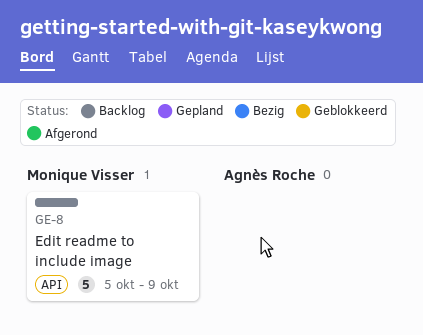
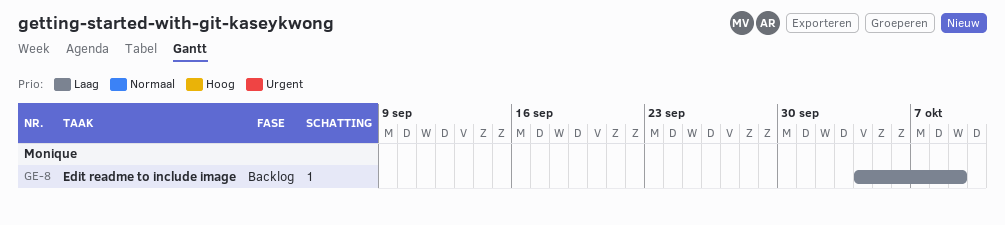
GE-8, estimate: 5 -> 1
GE-8, start: Oct 5 -> Oct 4

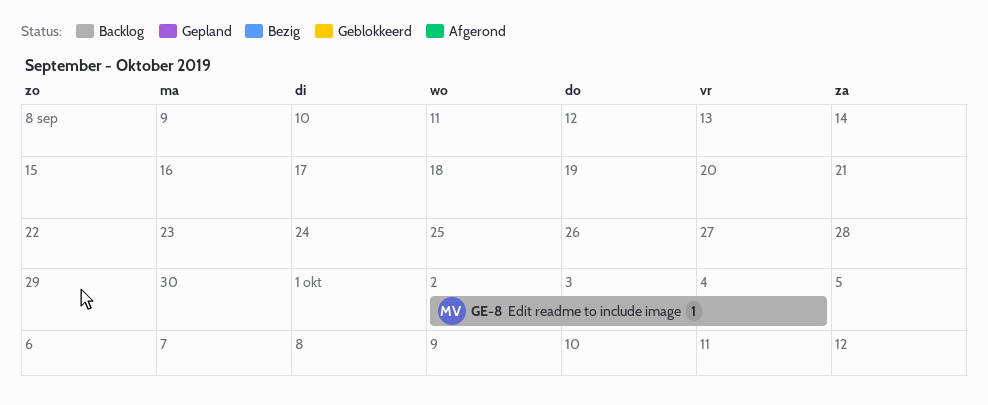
GE-8, start: Oct 4 -> Oct 2
GE-8, due: Oct 9 -> Oct 4

